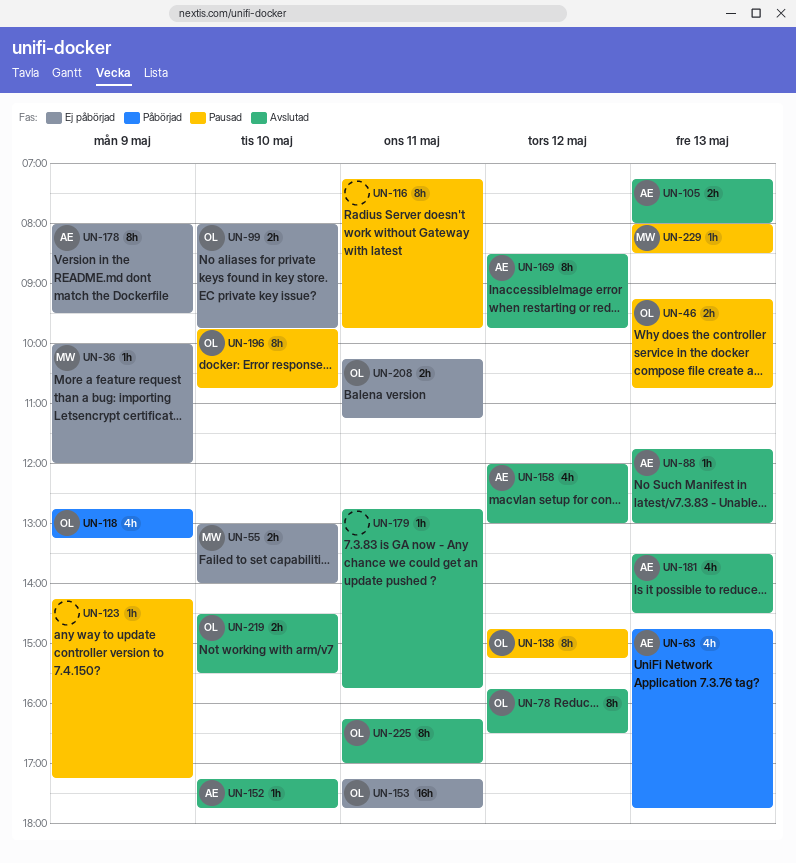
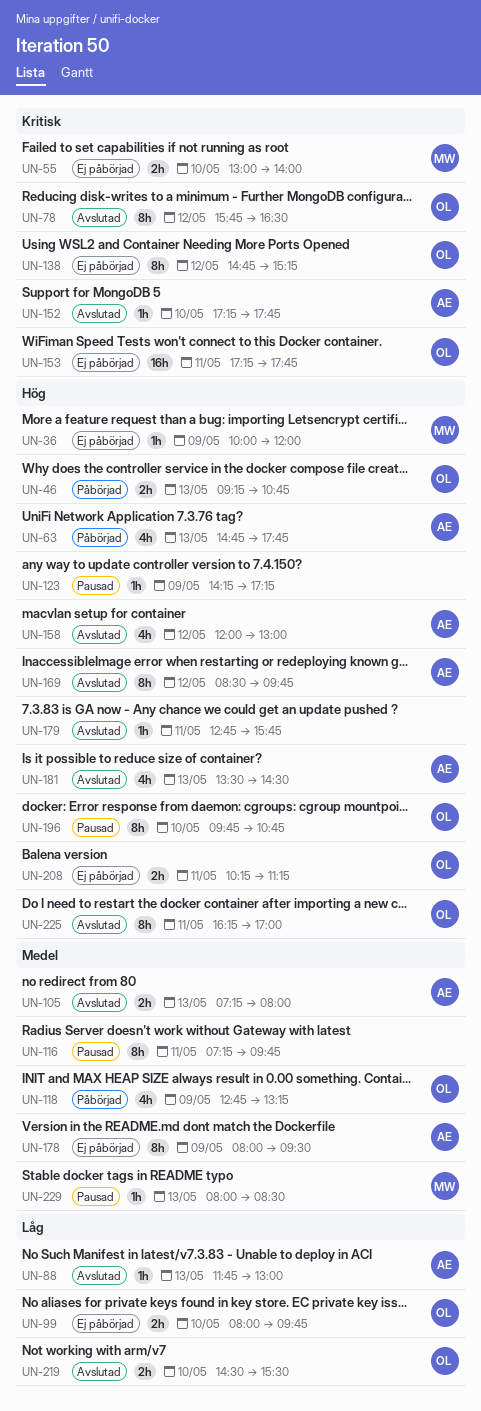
UN-46, status: Pausad -> Påbörjad
UN-138, status: Pausad -> Ej påbörjad

